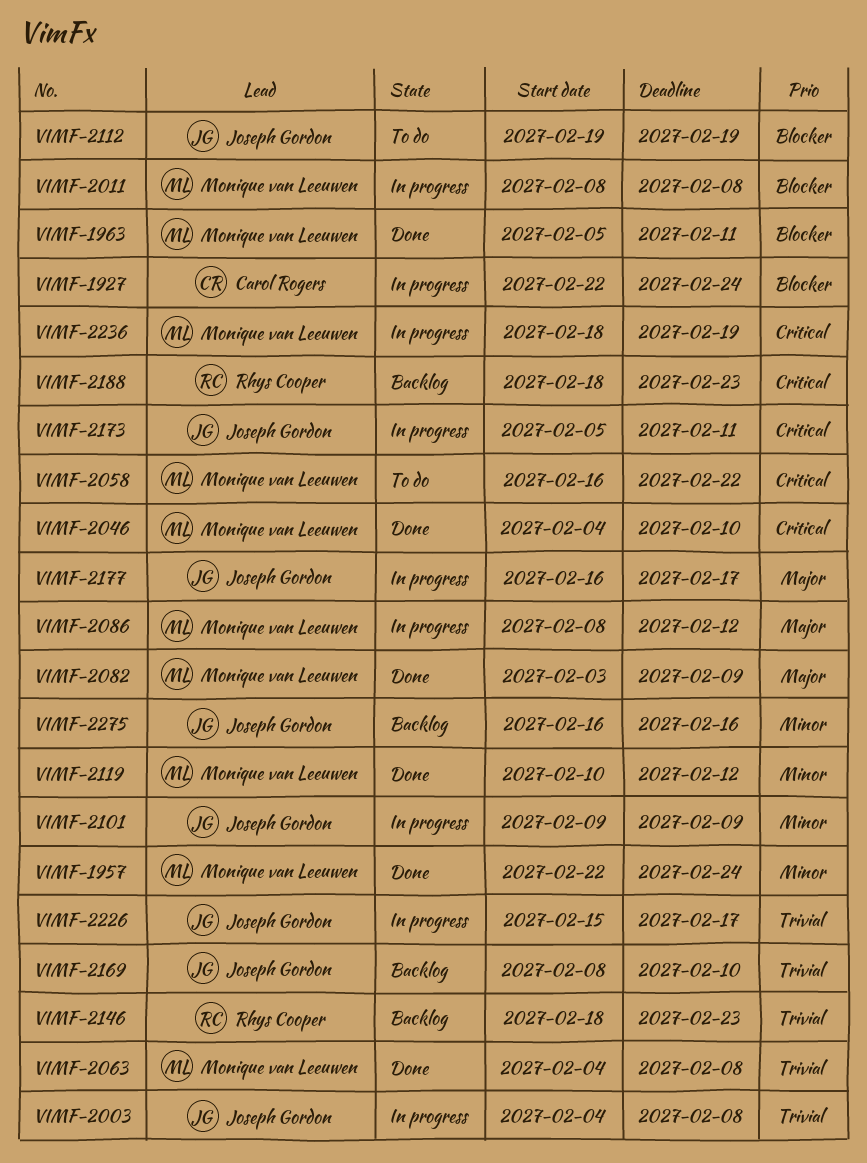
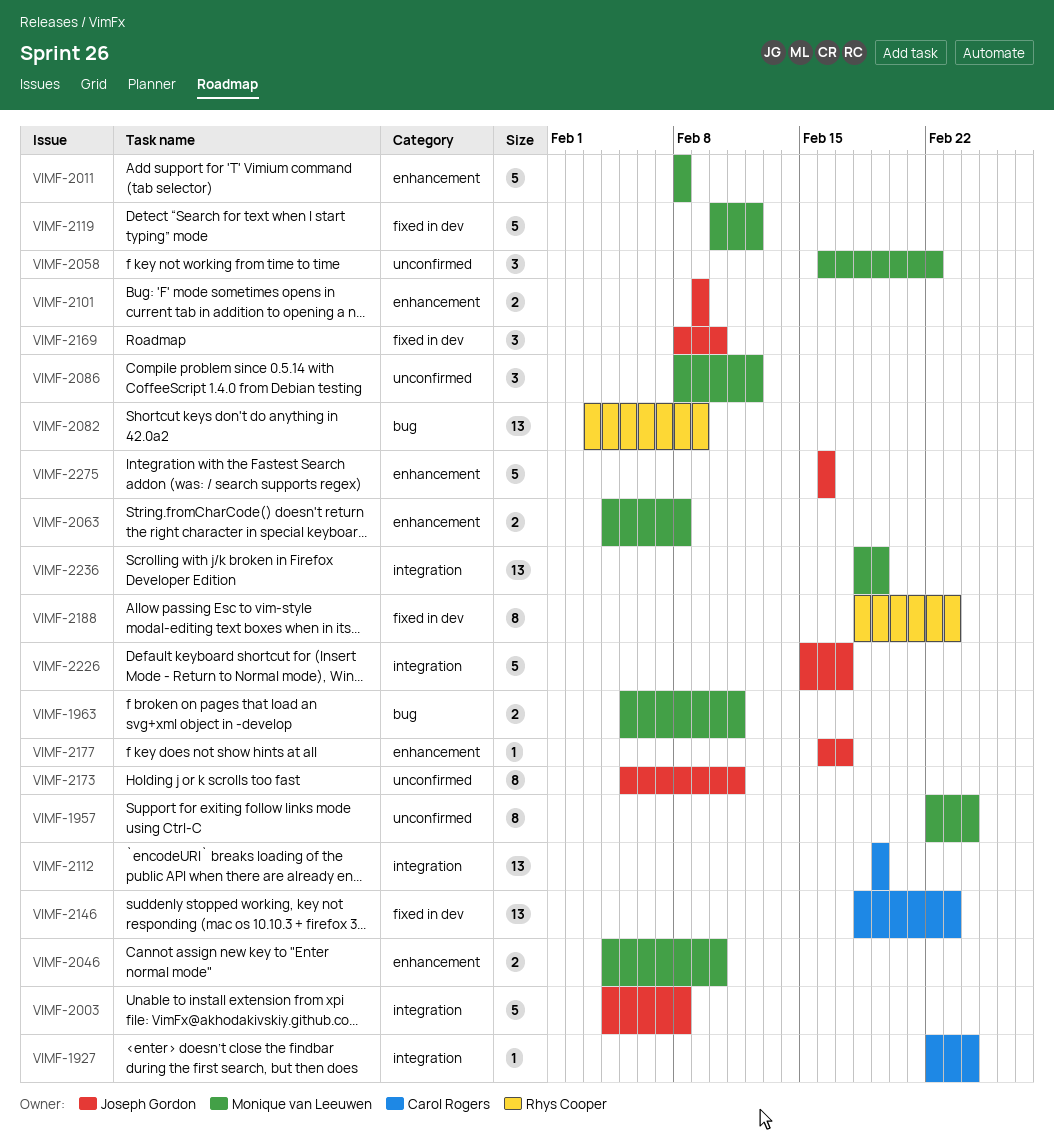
VIMF-2082, owner: Monique van Leeuwen -> Rhys Cooper
VIMF-2112, owner: Joseph Gordon -> Carol Rogers
VIMF-2146, owner: Rhys Cooper -> Carol Rogers

